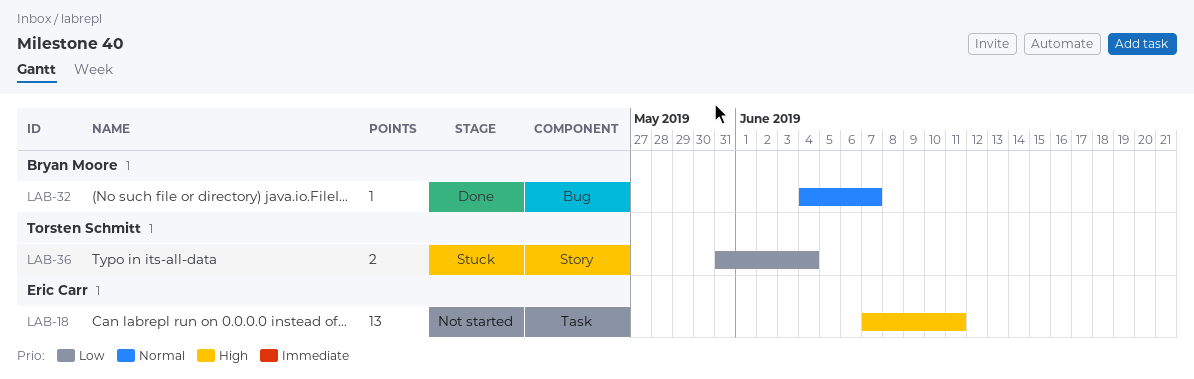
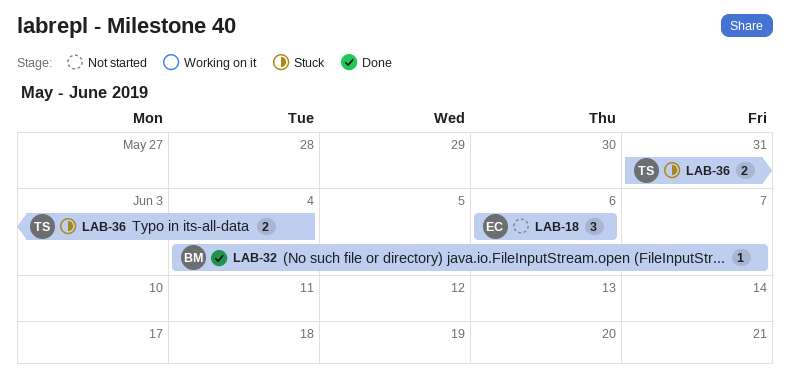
LAB-18, estimate: 13 -> 3
LAB-18, start: Jun 7 -> Jun 6
LAB-18, due: Jun 11 -> Jun 6

